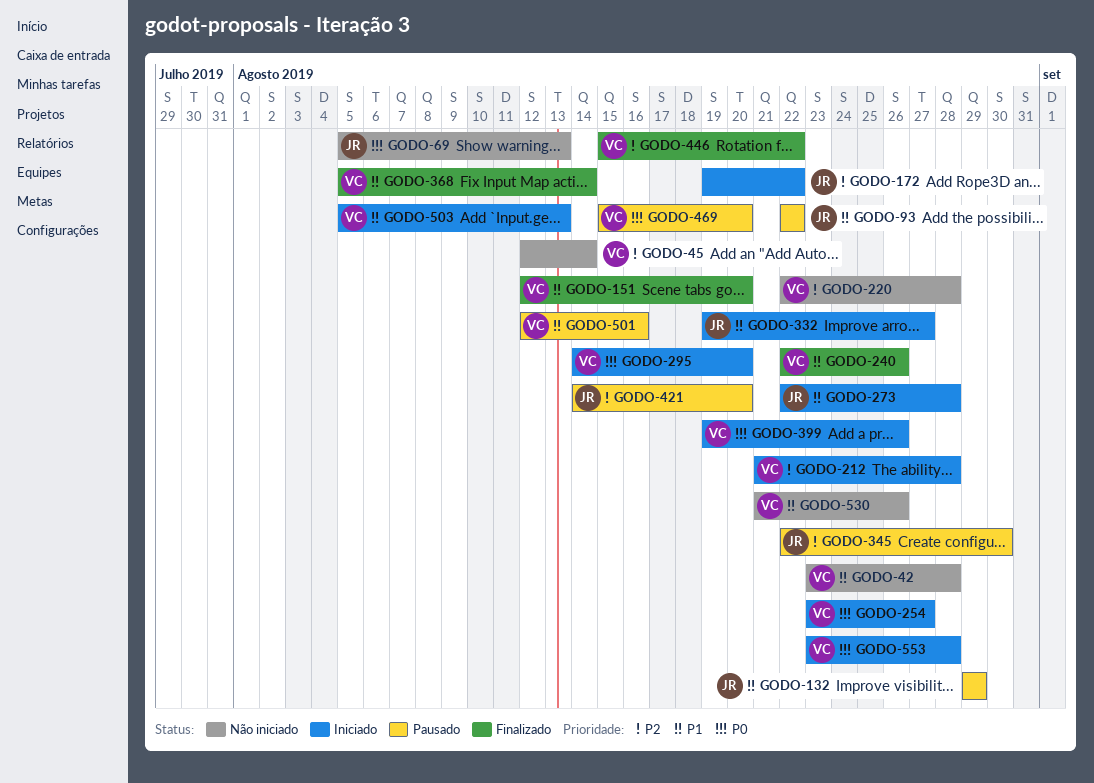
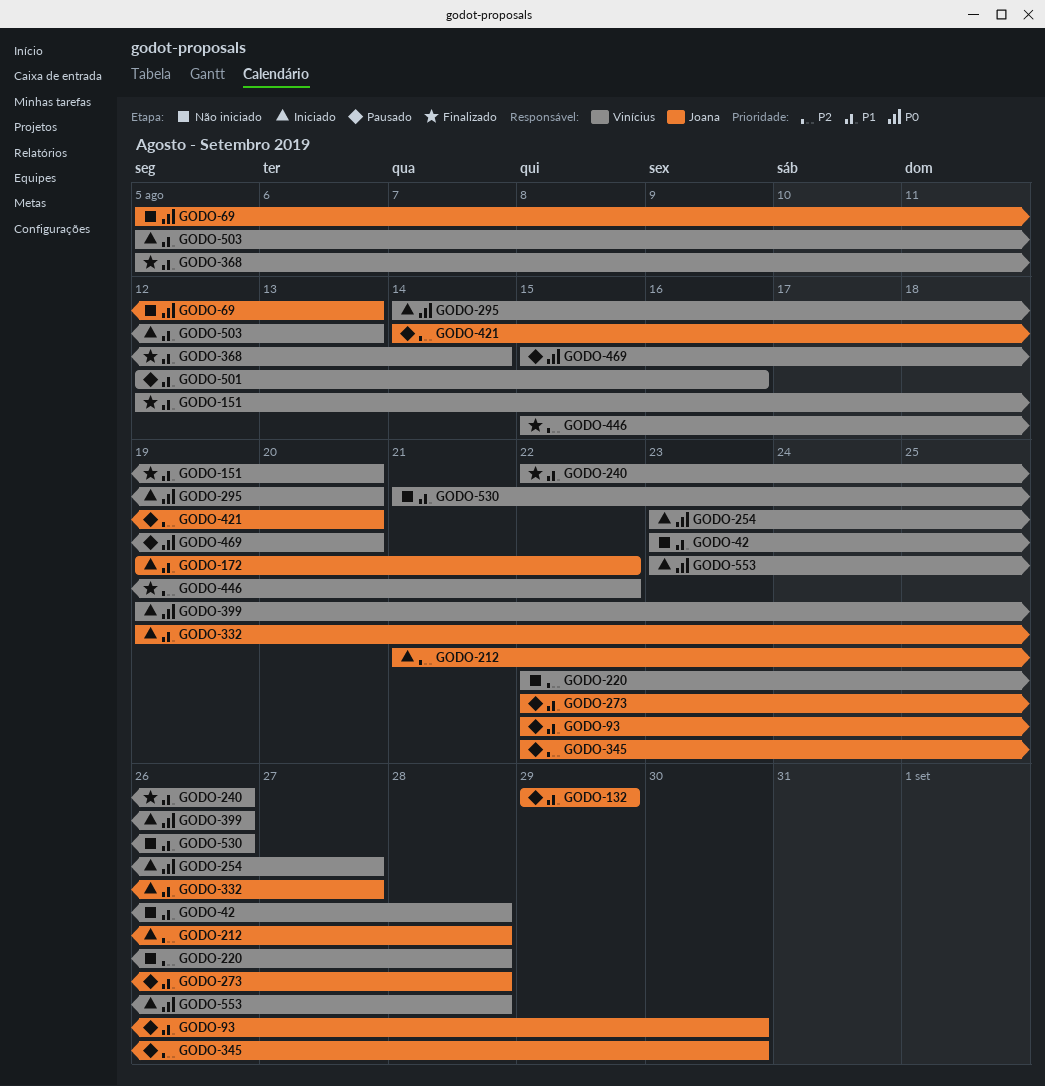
GODO-45: present -> none
GODO-93, due: Aug 22 -> Aug 30
GODO-172, priority: P2 -> P1
GODO-212, owner: Vinícius -> Joana
GODO-273, status: Iniciado -> Pausado

